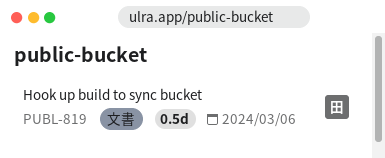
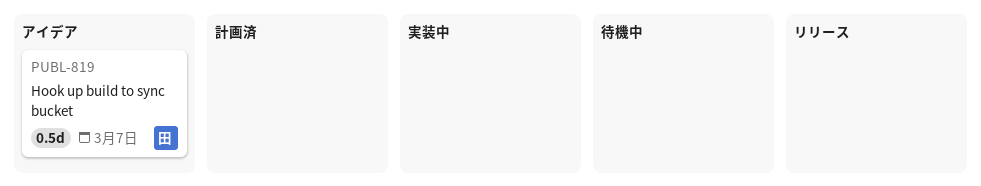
PUBL-819, due: Mar 6 -> Mar 7

